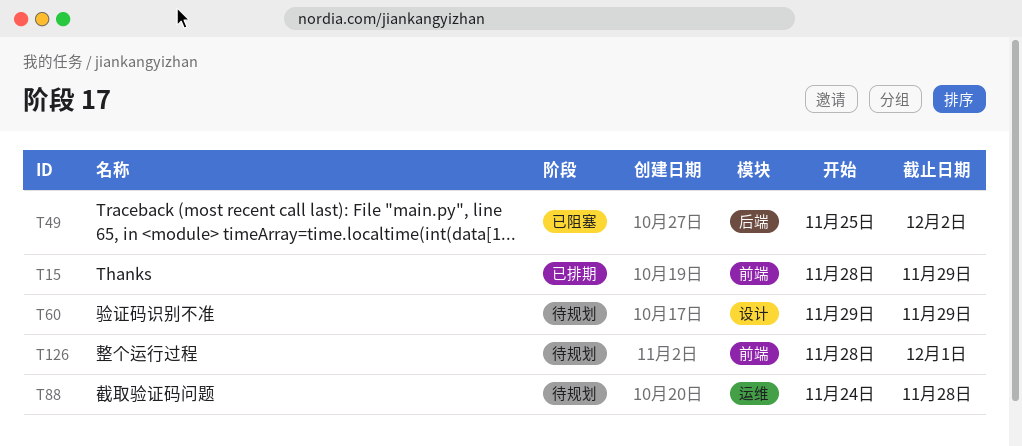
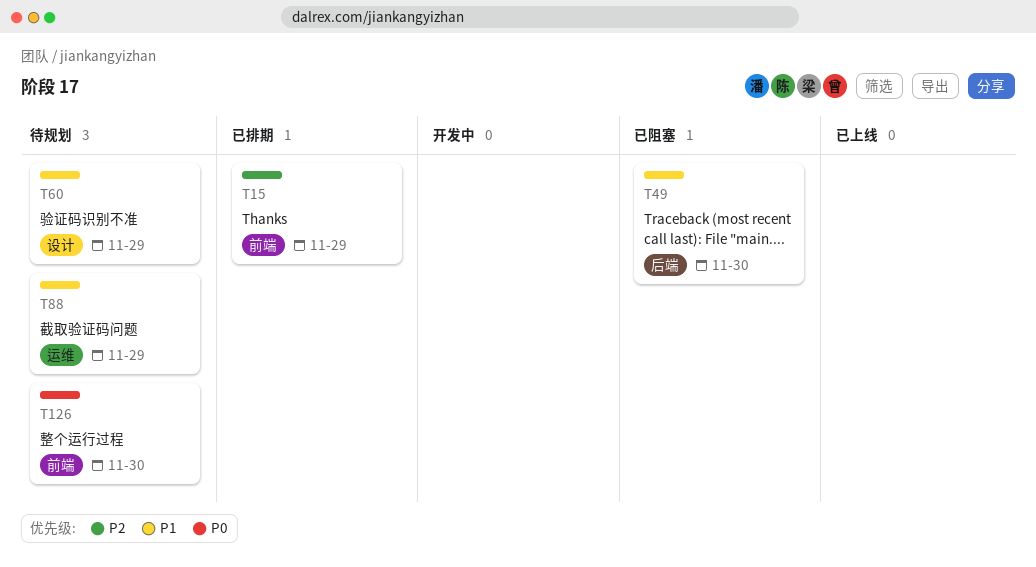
T49, due: Dec 2 -> Nov 30
T88, due: Nov 28 -> Nov 29
T126, due: Dec 1 -> Nov 30

